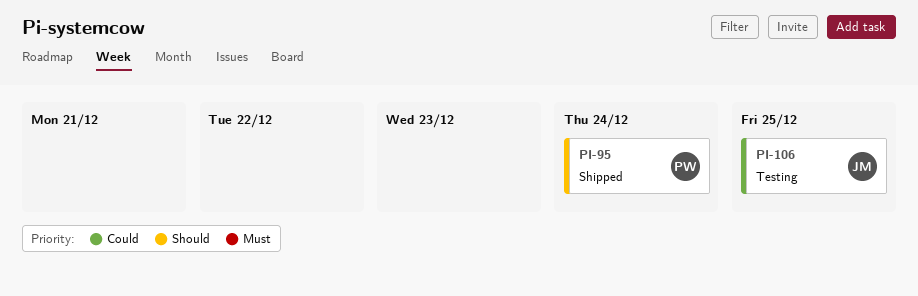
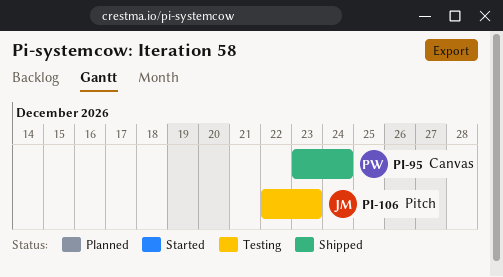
PI-106, due: Dec 25 -> Dec 23

